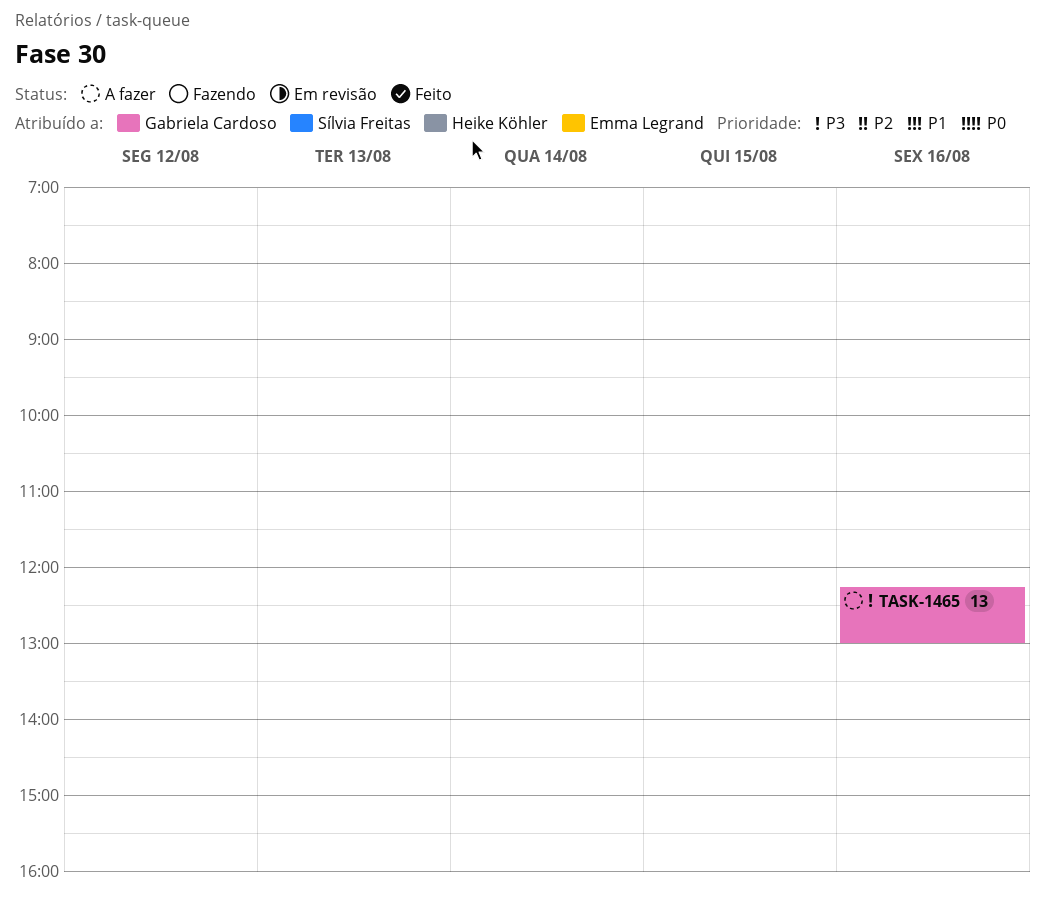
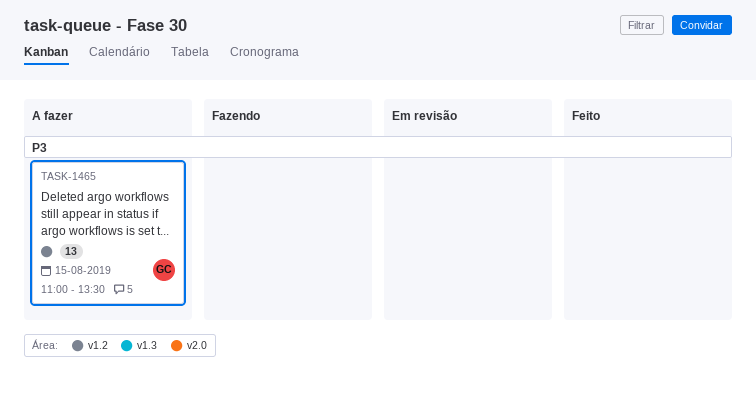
TASK-1465, day: Aug 16 -> Aug 15
TASK-1465, begins: 12:15 -> 11:00
TASK-1465, ends: 13:00 -> 13:30

